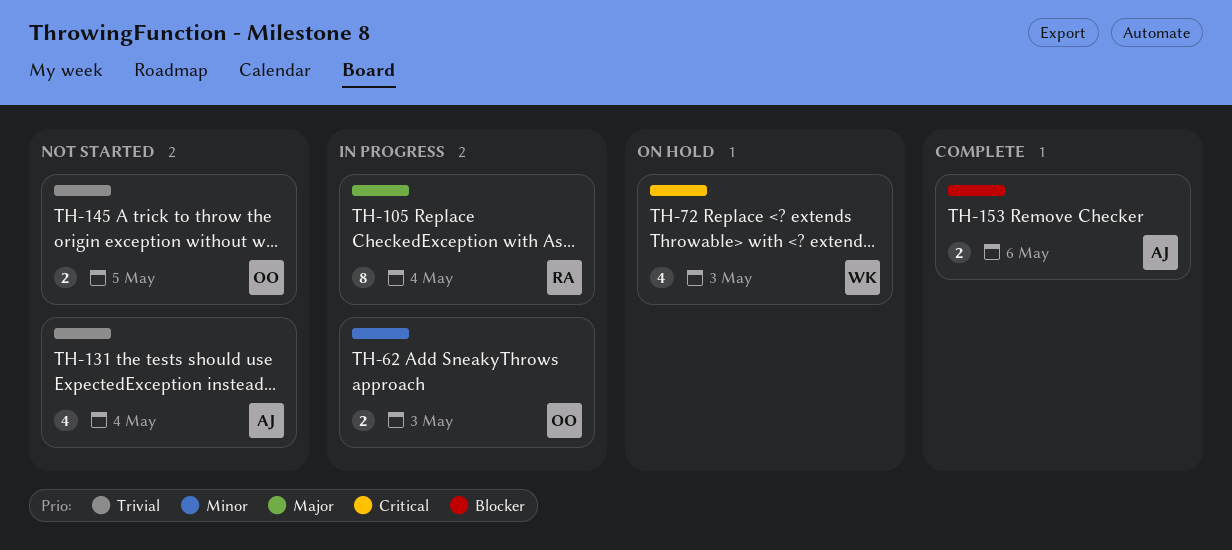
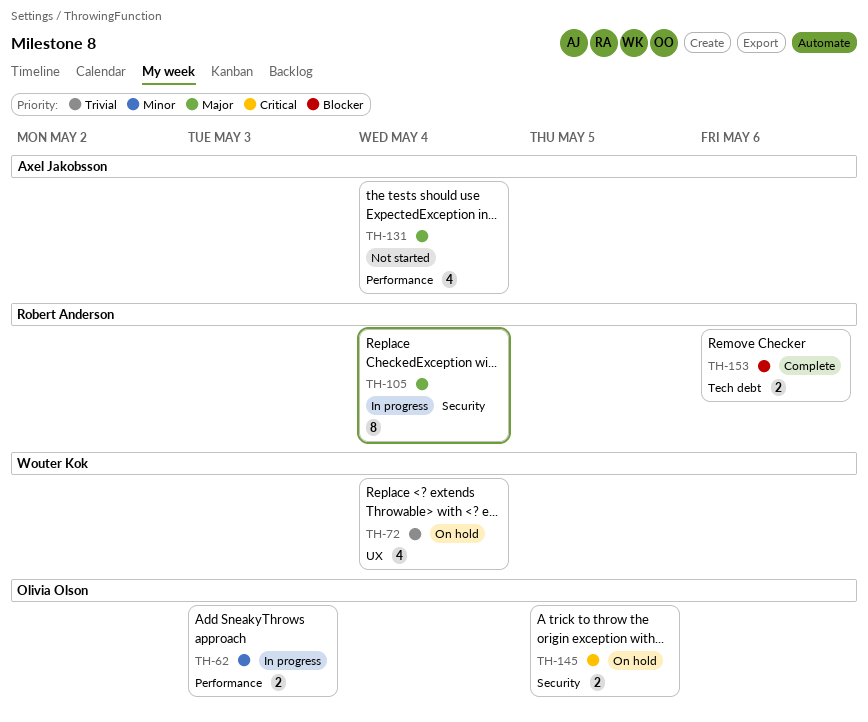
TH-72, priority: Critical -> Trivial
TH-72, due: May 3 -> May 4
TH-131, priority: Trivial -> Major
TH-145, status: Not started -> On hold
TH-145, priority: Trivial -> Critical
TH-153, owner: Axel Jakobsson -> Robert Anderson

